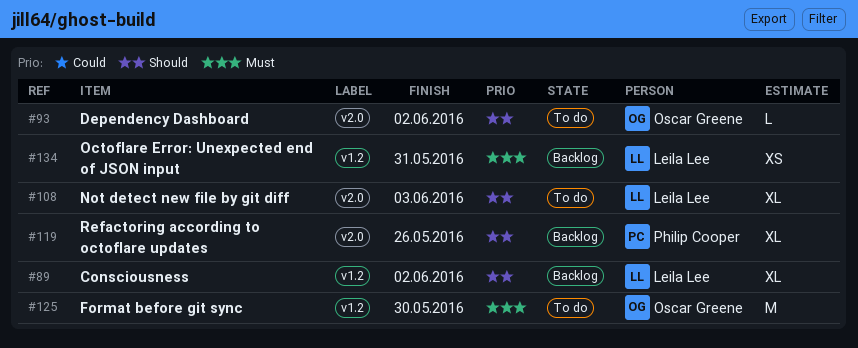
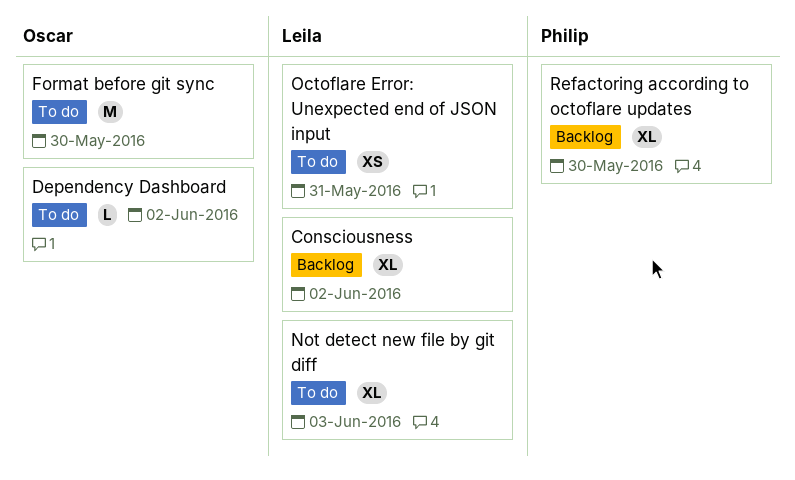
Octoflare Error: Unexpected end of JSON input, status: Backlog -> To do
Refactoring according to octoflare updates, due: May 26 -> May 30

